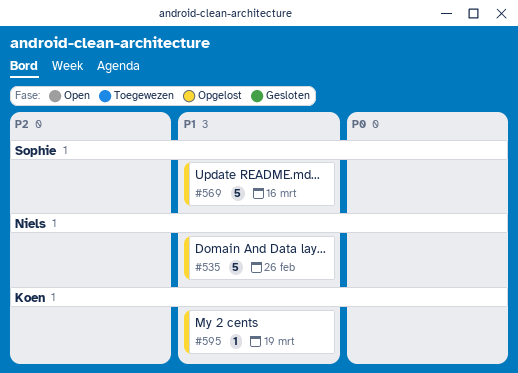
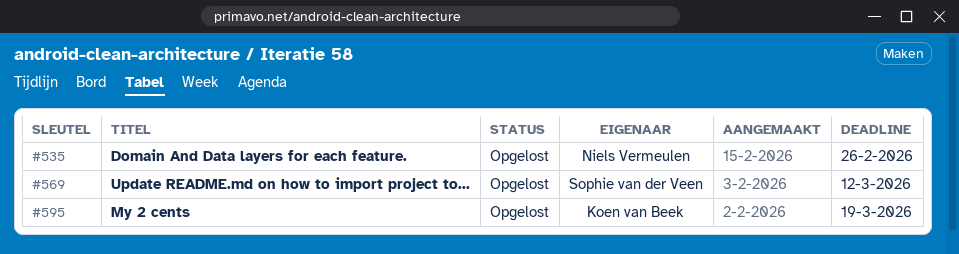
#569, due: Mar 16 -> Mar 12

